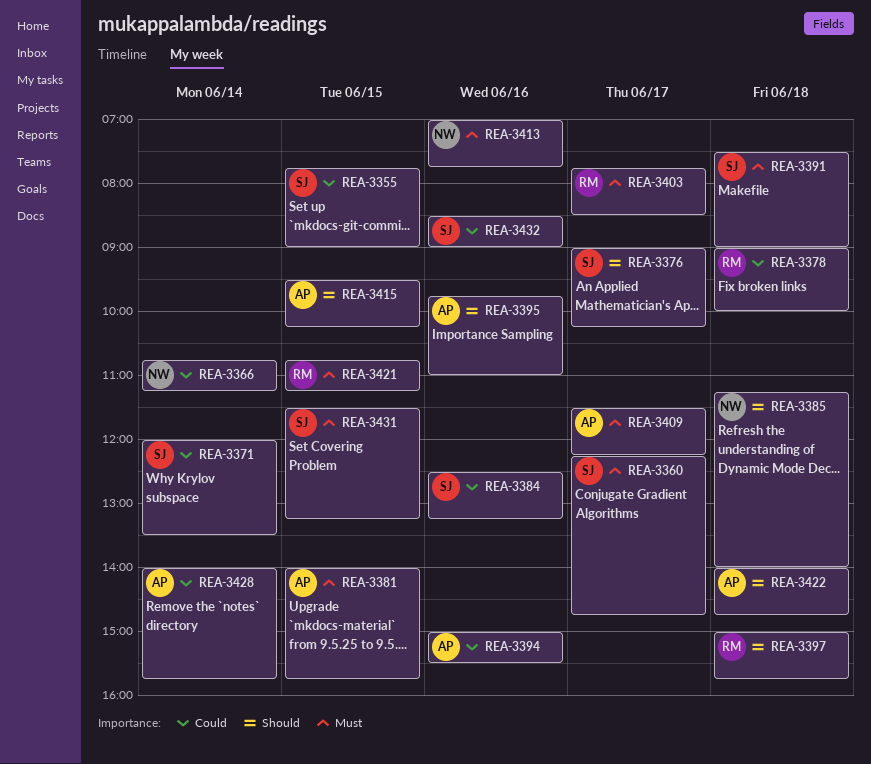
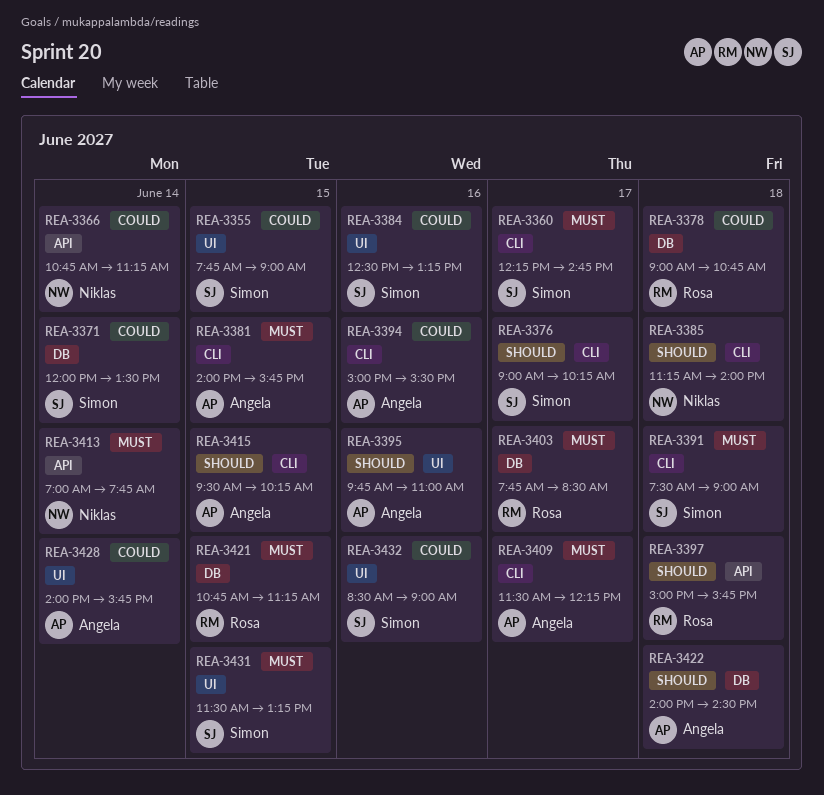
REA-3378, ends: 10:00 -> 10:45
REA-3413, day: Jun 16 -> Jun 14
REA-3422, ends: 14:45 -> 14:30

